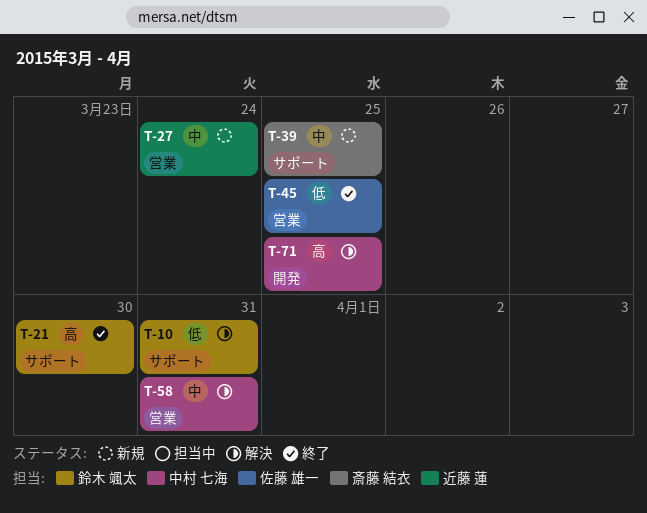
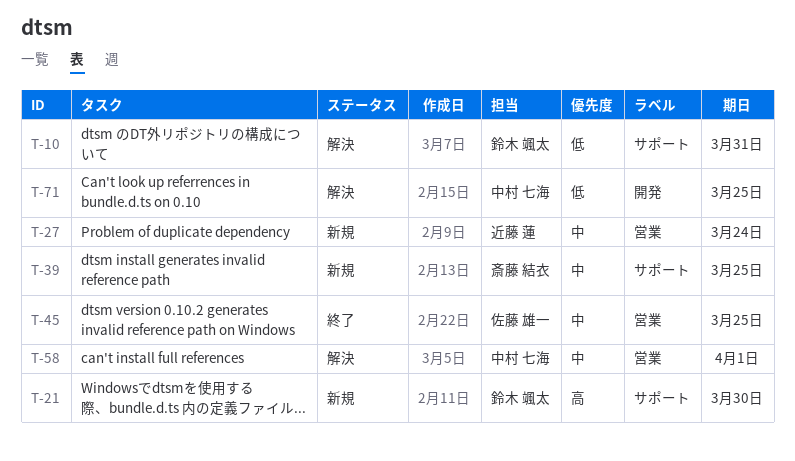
T-21, status: 終了 -> 新規
T-45, priority: 低 -> 中
T-58, due: Mar 31 -> Apr 1
T-71, priority: 高 -> 低

